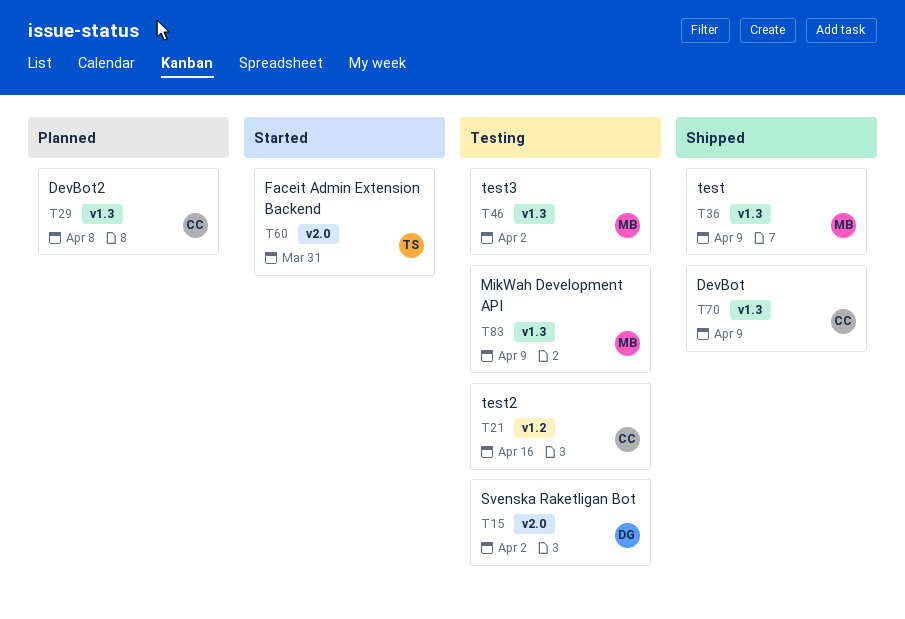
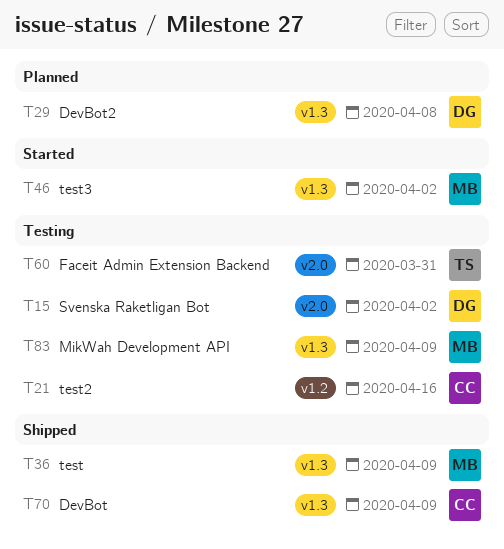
T29, owner: CC -> DG
T46, status: Testing -> Started
T60, status: Started -> Testing

